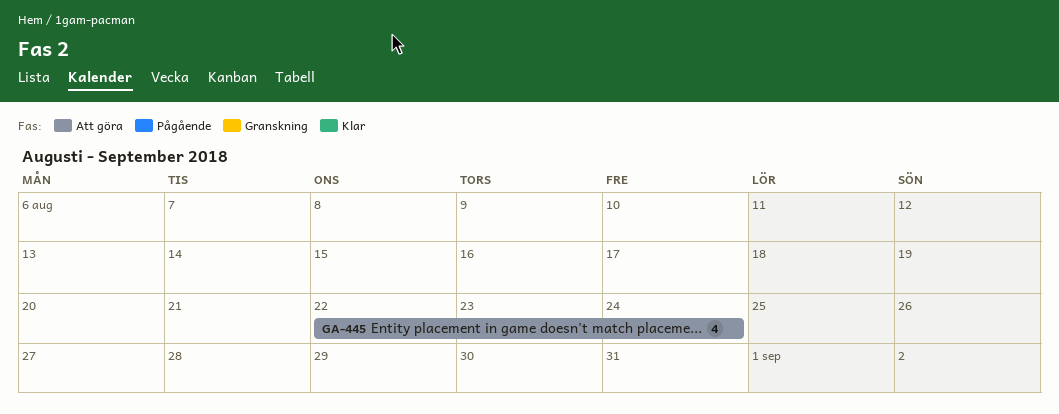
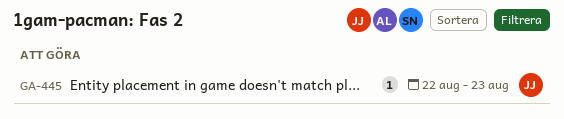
GA-445, estimate: 4 -> 1
GA-445, due: Aug 24 -> Aug 23

